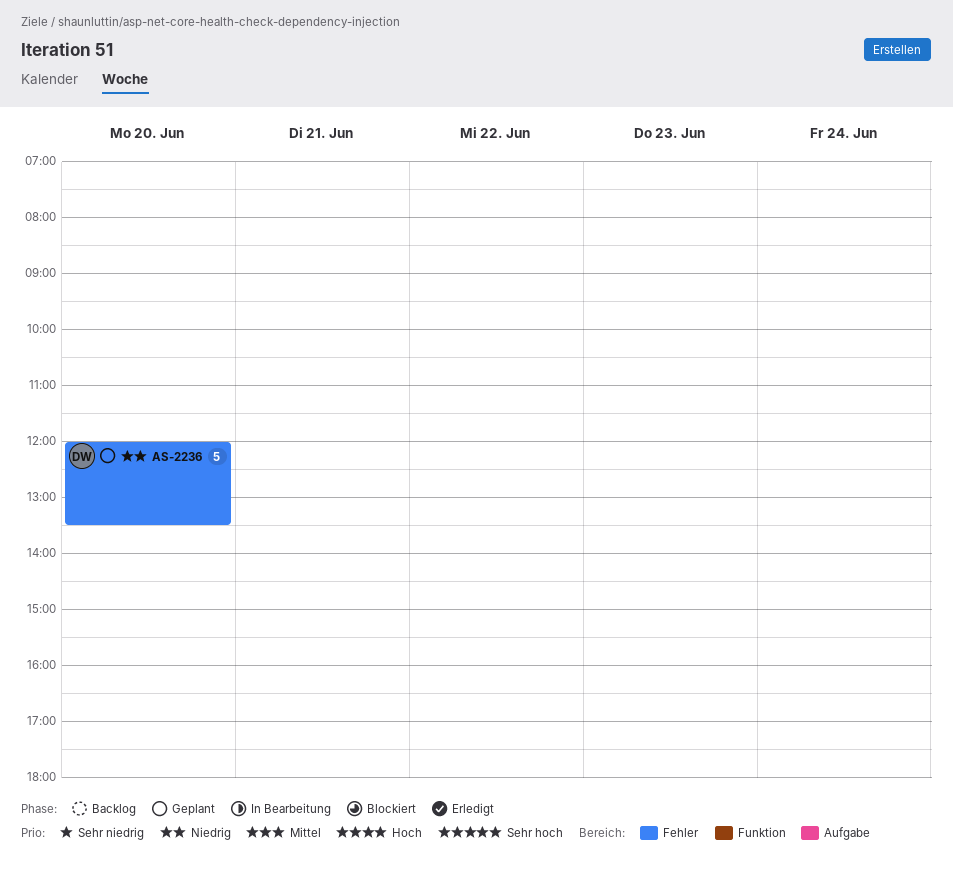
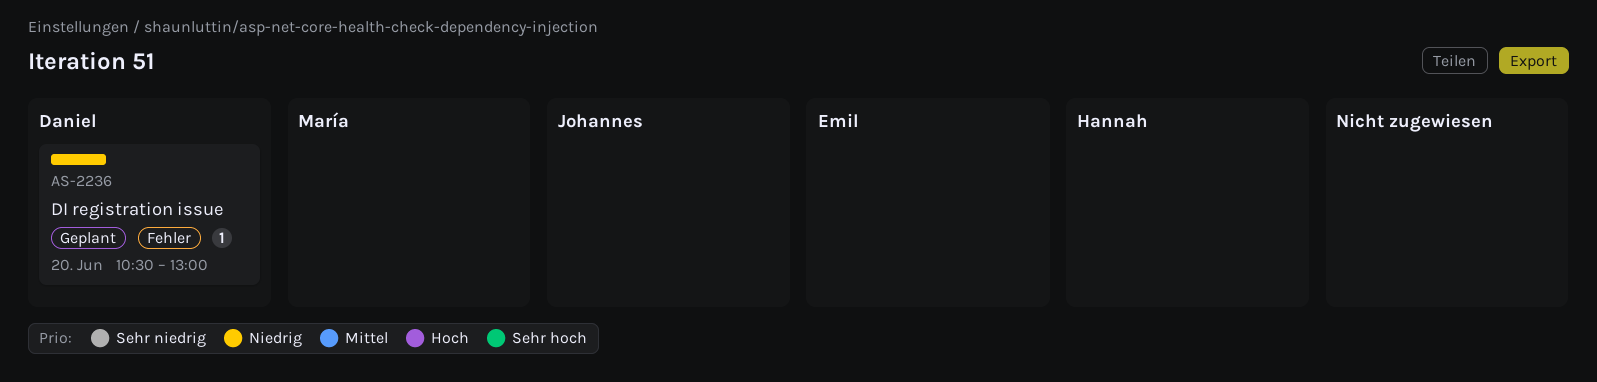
AS-2236, estimate: 5 -> 1
AS-2236, begins: 12:00 -> 10:30
AS-2236, ends: 13:30 -> 13:00

